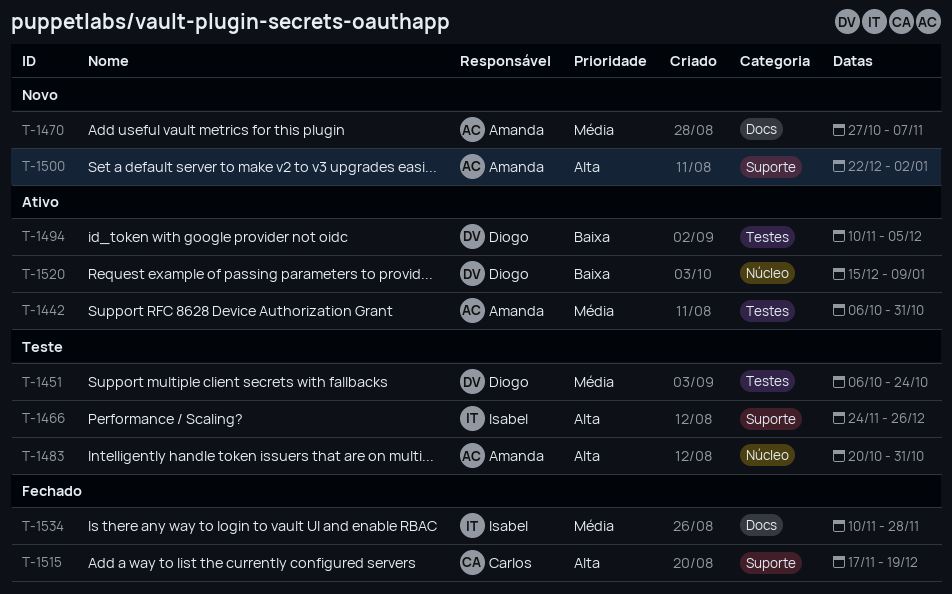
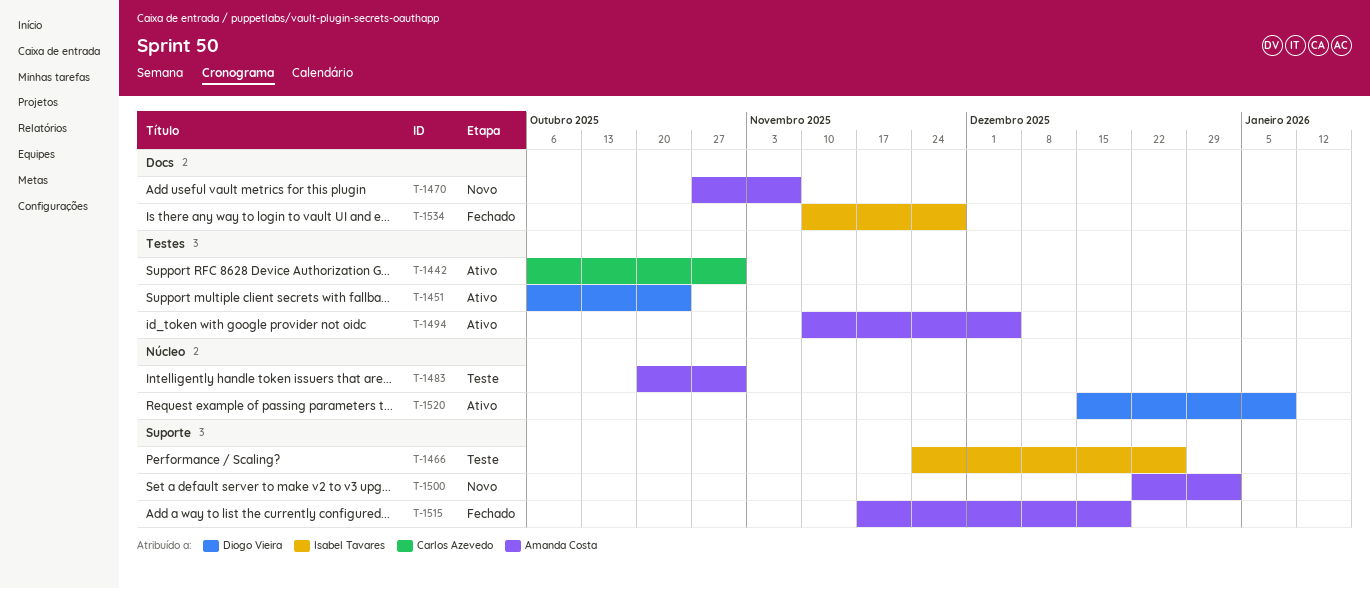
T-1442, owner: Amanda Costa -> Carlos Azevedo
T-1451, status: Teste -> Ativo
T-1494, owner: Diogo Vieira -> Amanda Costa
T-1515, owner: Carlos Azevedo -> Amanda Costa

